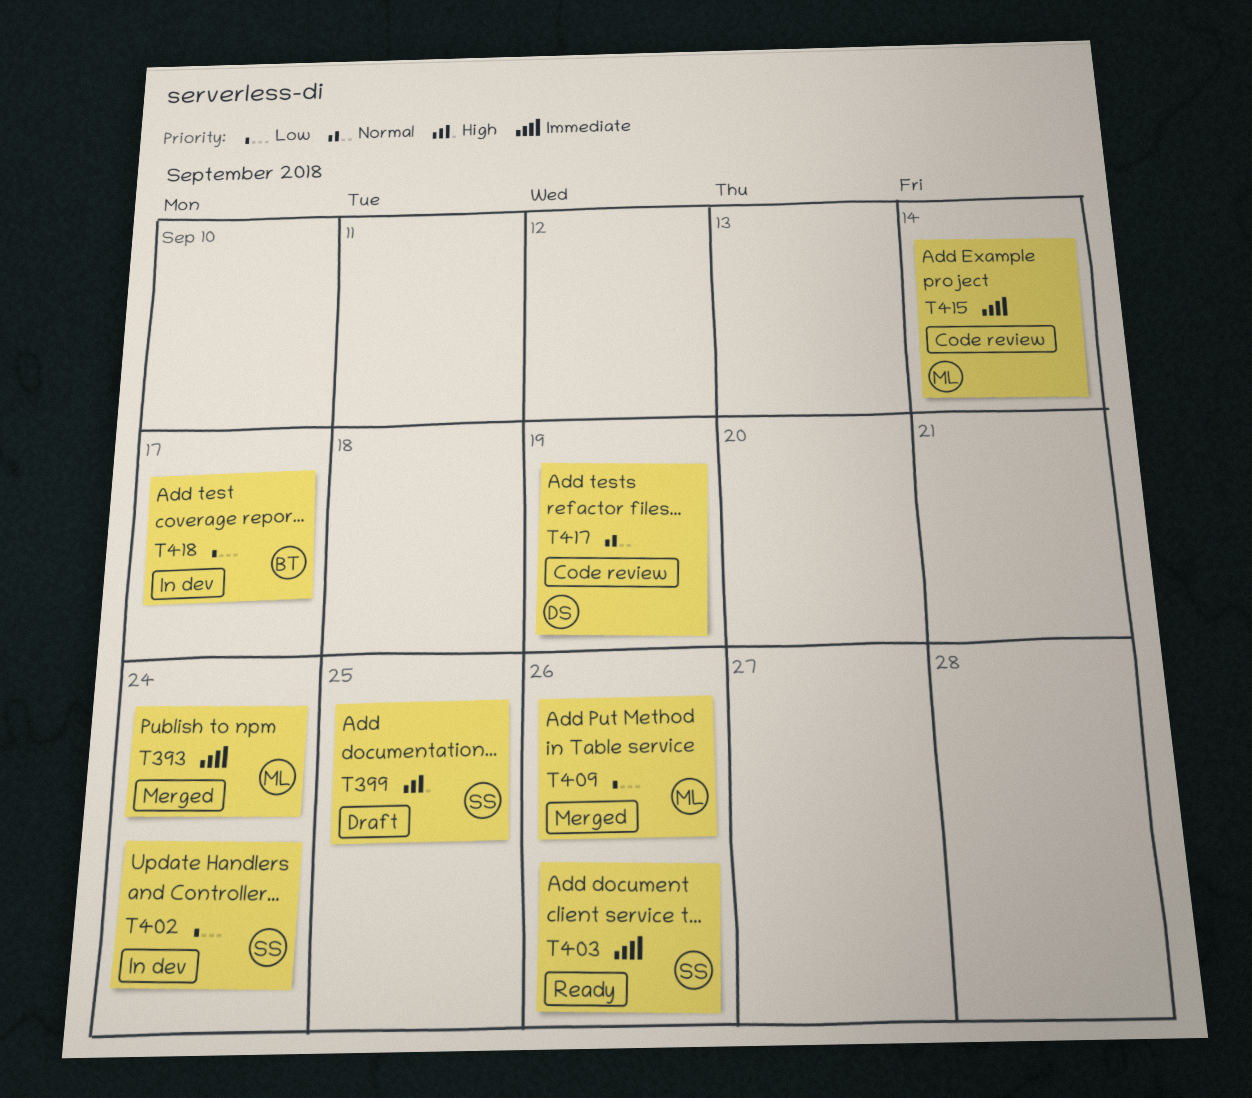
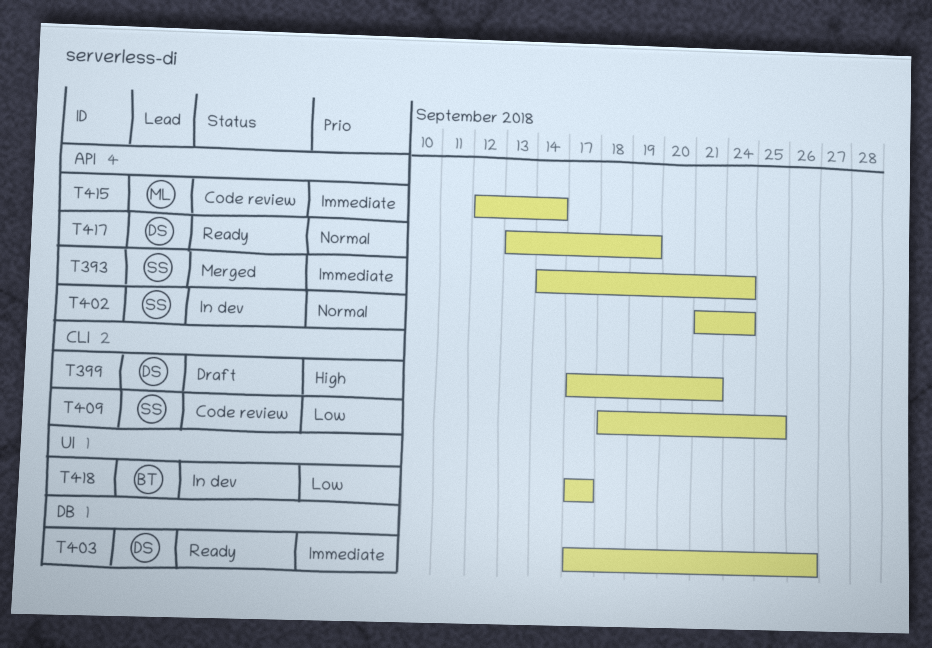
T393, owner: ML -> SS
T399, owner: SS -> DS
T399, due: Sep 25 -> Sep 21
T402, priority: Low -> Normal
T403, owner: SS -> DS
T409, status: Merged -> Code review
T409, owner: ML -> SS
T409, due: Sep 26 -> Sep 25
T417, status: Code review -> Ready

